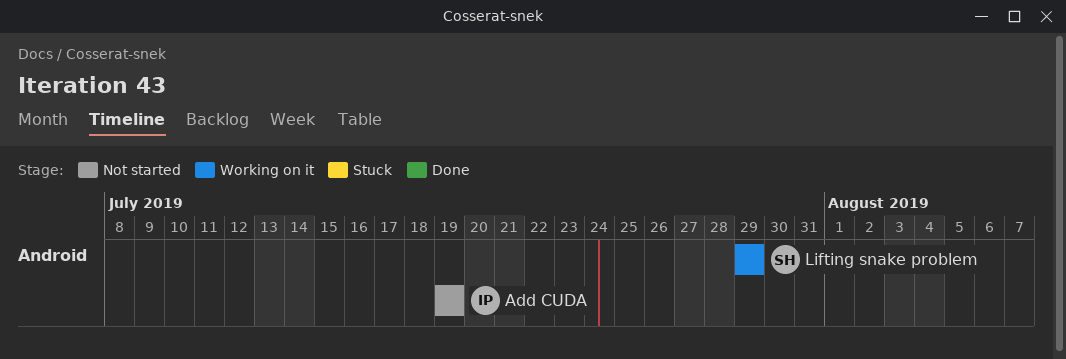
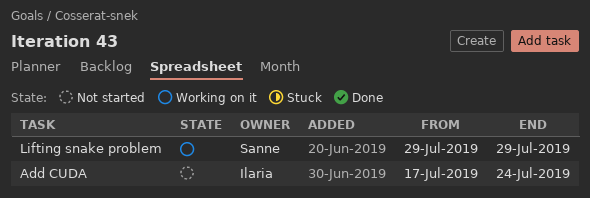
Add CUDA, start: Jul 19 -> Jul 17
Add CUDA, due: Jul 19 -> Jul 24

